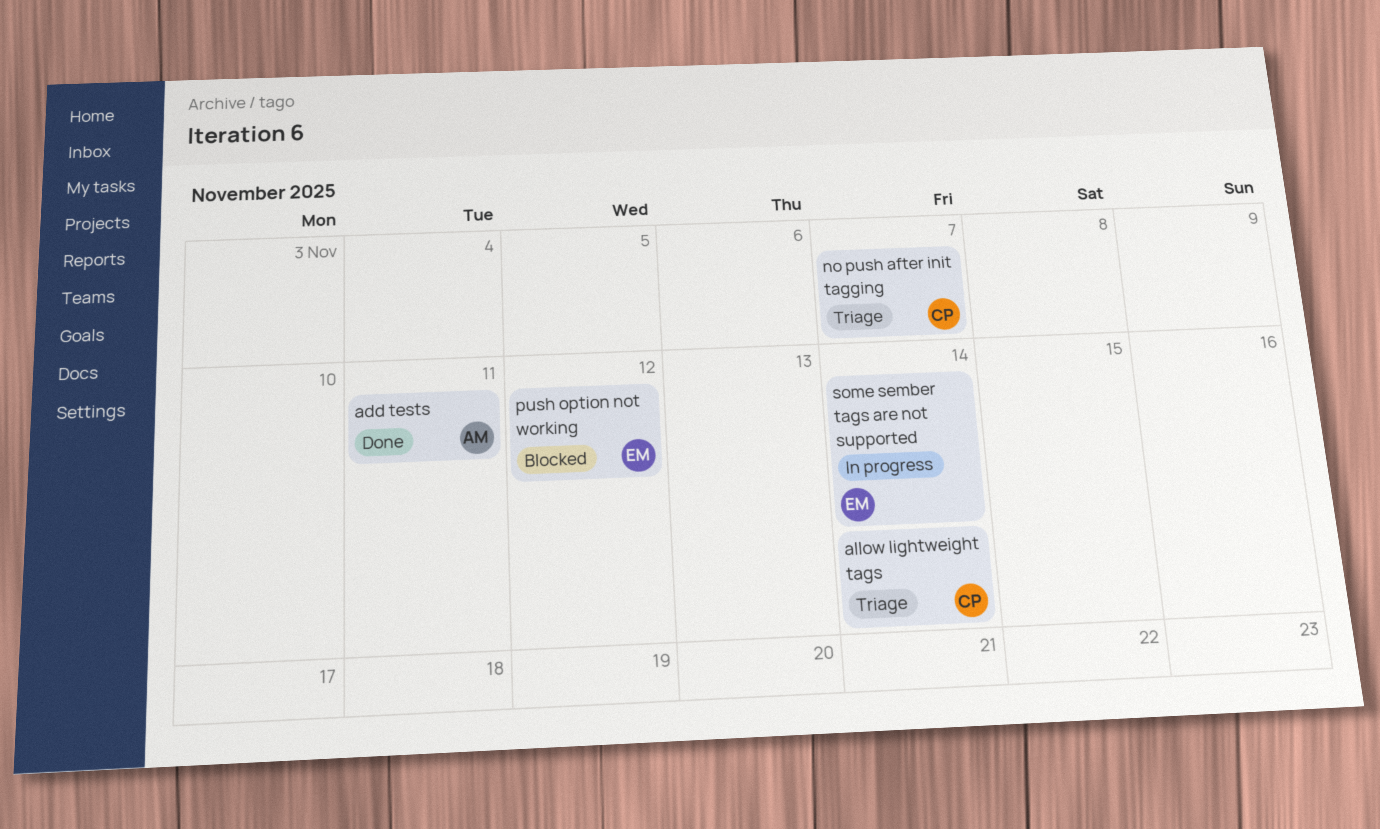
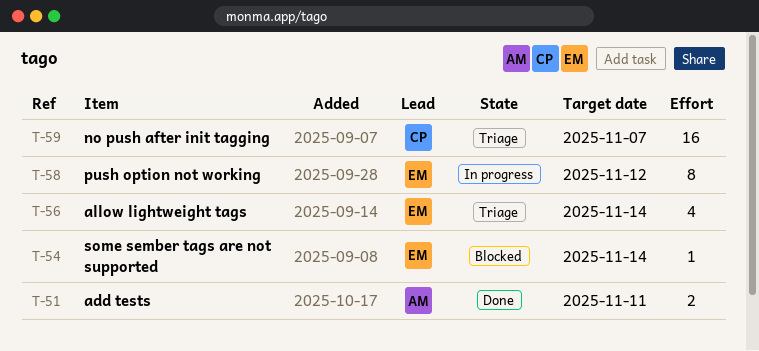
allow lightweight tags, owner: CP -> EM
push option not working, status: Blocked -> In progress
some sember tags are not supported, status: In progress -> Blocked

